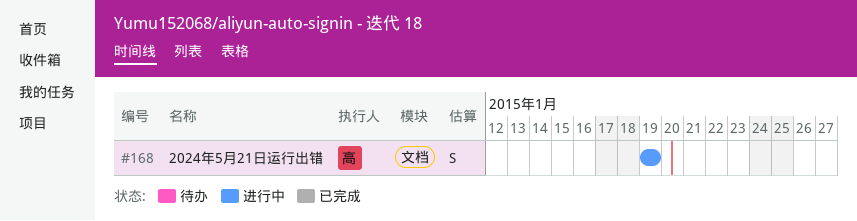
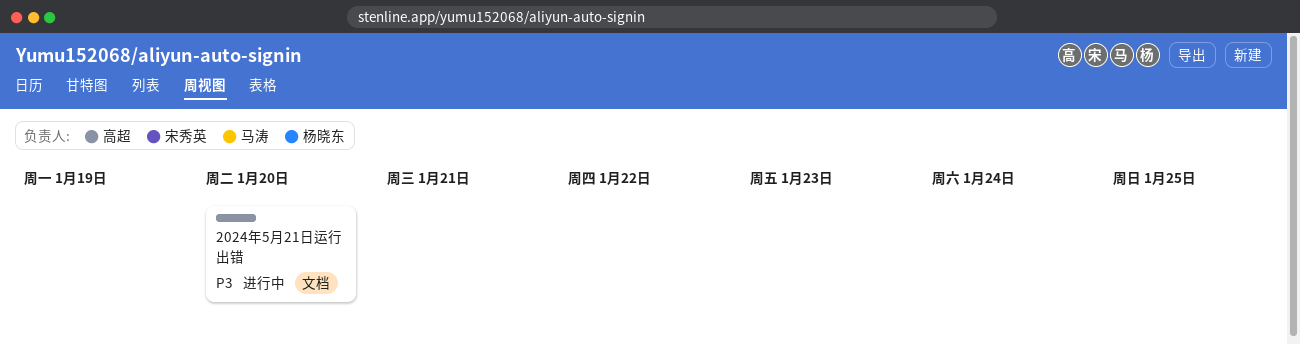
2024年5月21日运行出错, due: Jan 19 -> Jan 20

